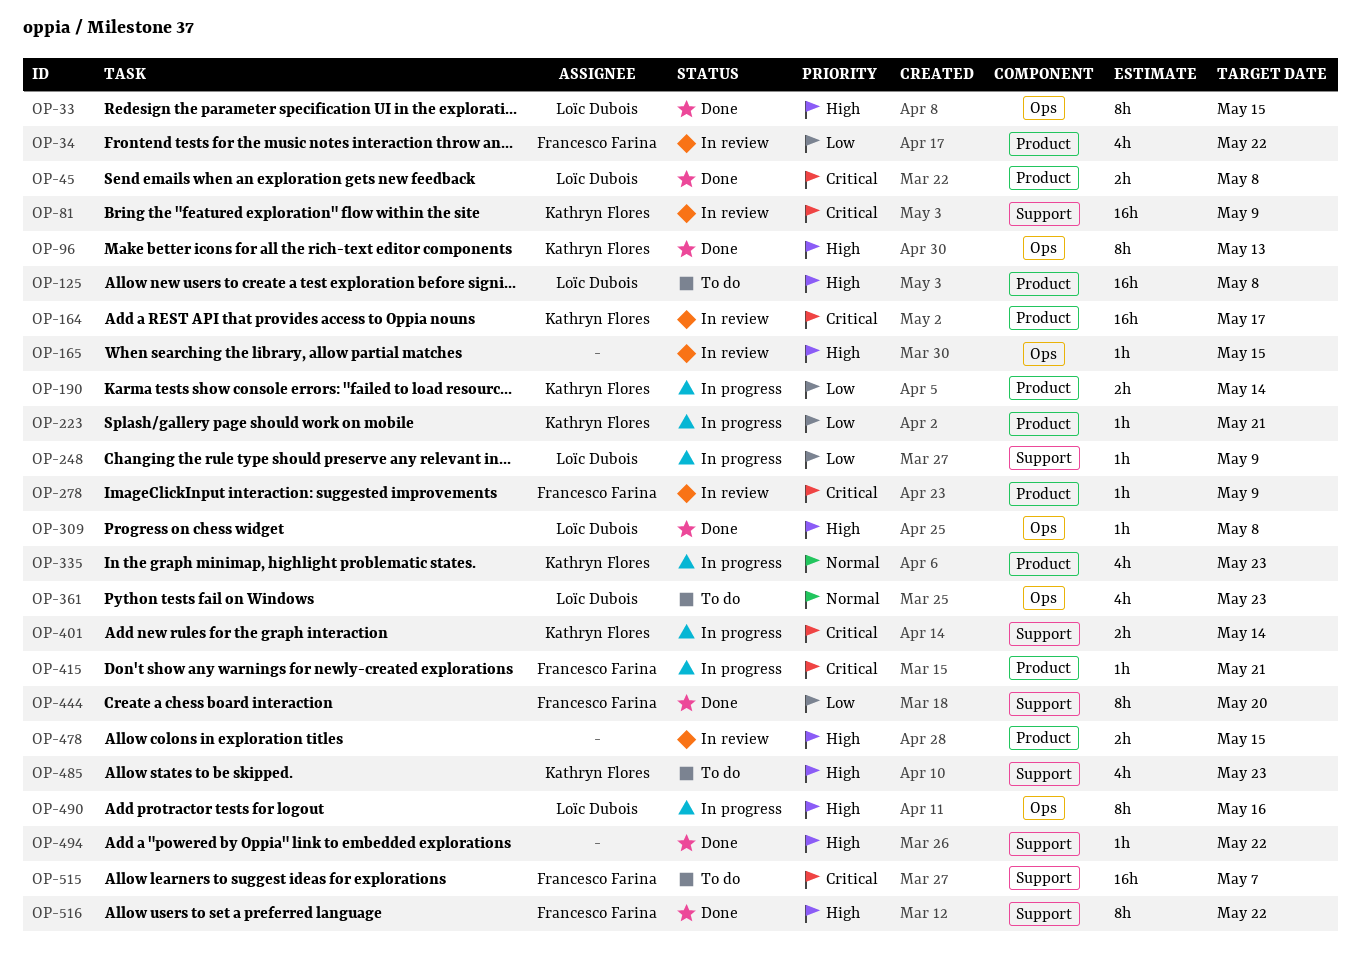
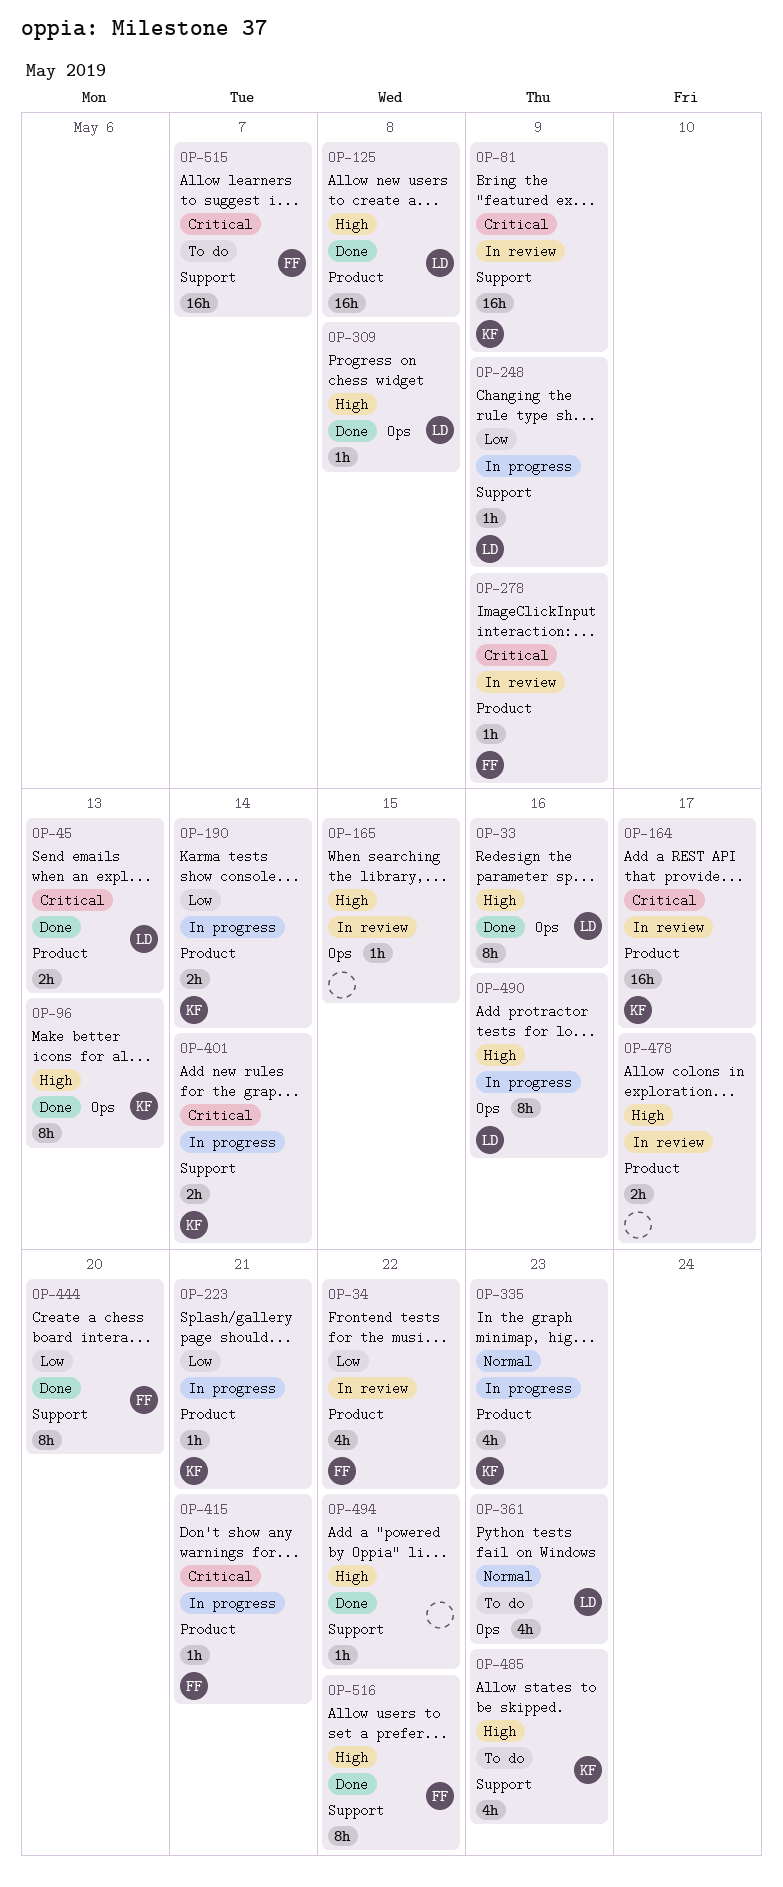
OP-33, due: May 15 -> May 16
OP-45, due: May 8 -> May 13
OP-125, status: To do -> Done
OP-478, due: May 15 -> May 17

